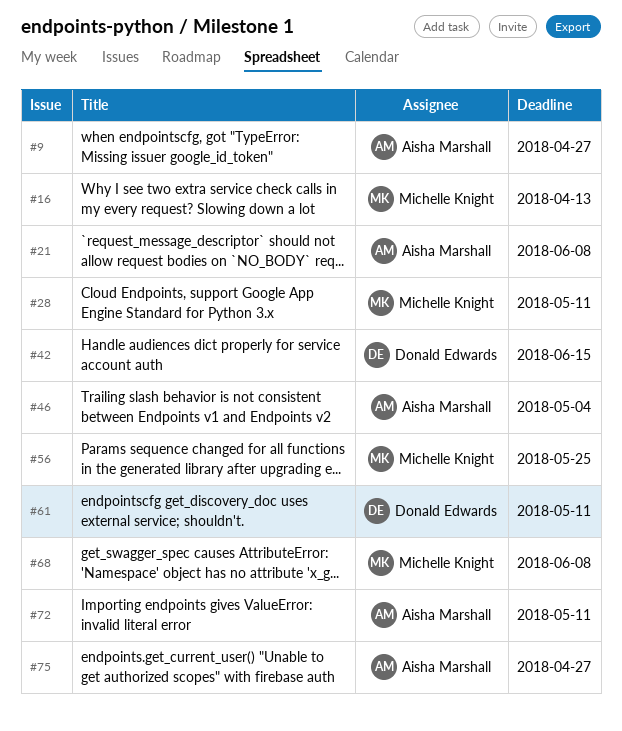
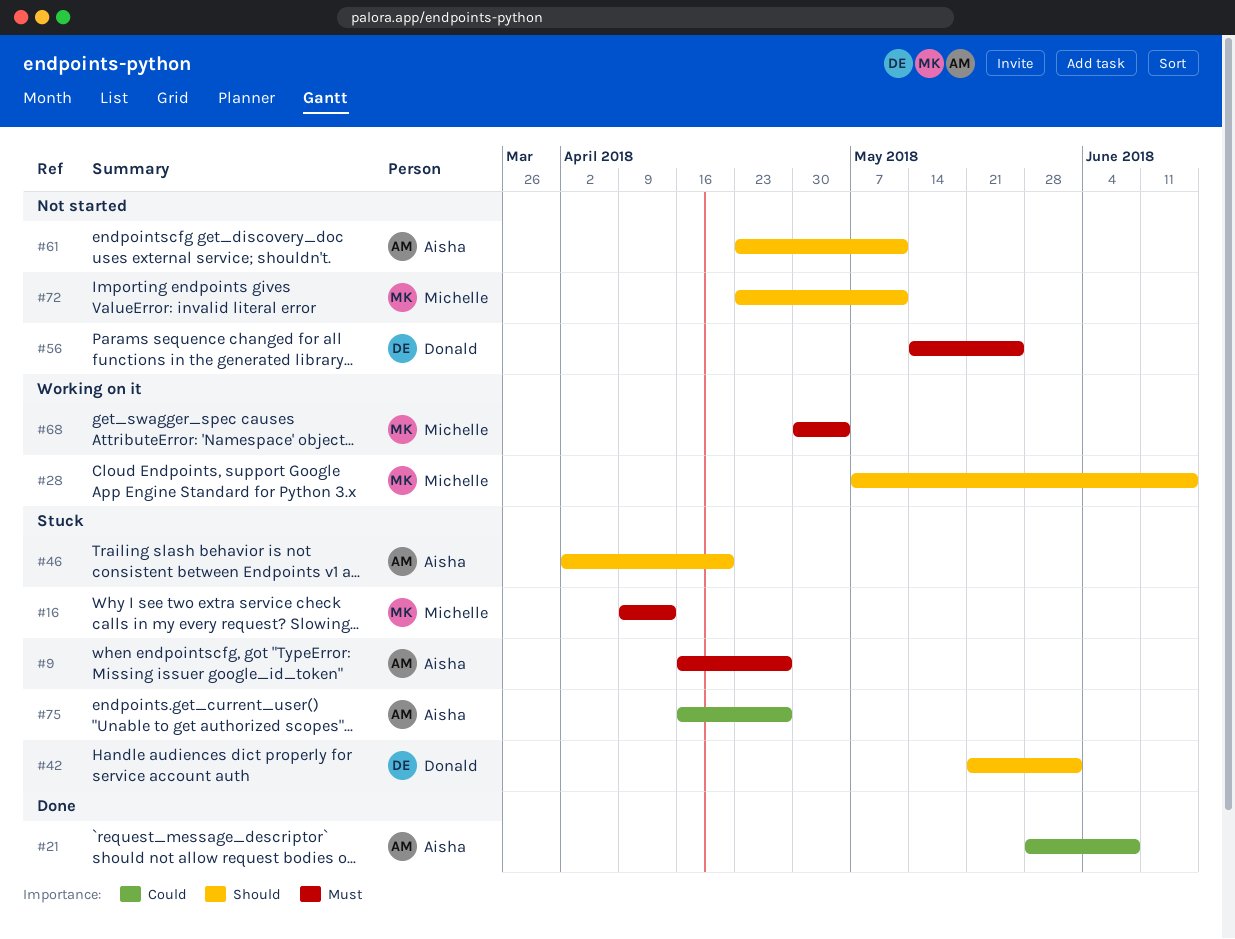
#28, due: May 11 -> Jun 15
#42, due: Jun 15 -> Jun 1
#46, due: May 4 -> Apr 20
#56, owner: Michelle Knight -> Donald Edwards
#61, owner: Donald Edwards -> Aisha Marshall
#68, due: Jun 8 -> May 4
#72, owner: Aisha Marshall -> Michelle Knight

